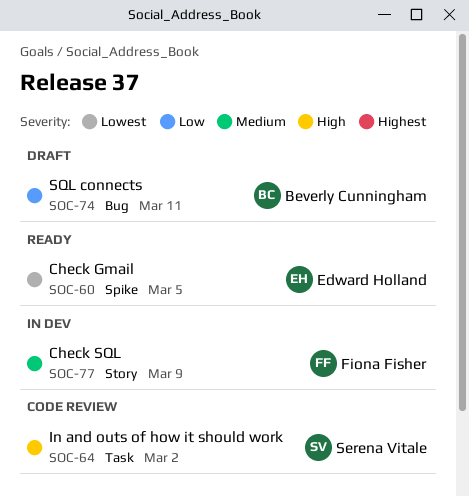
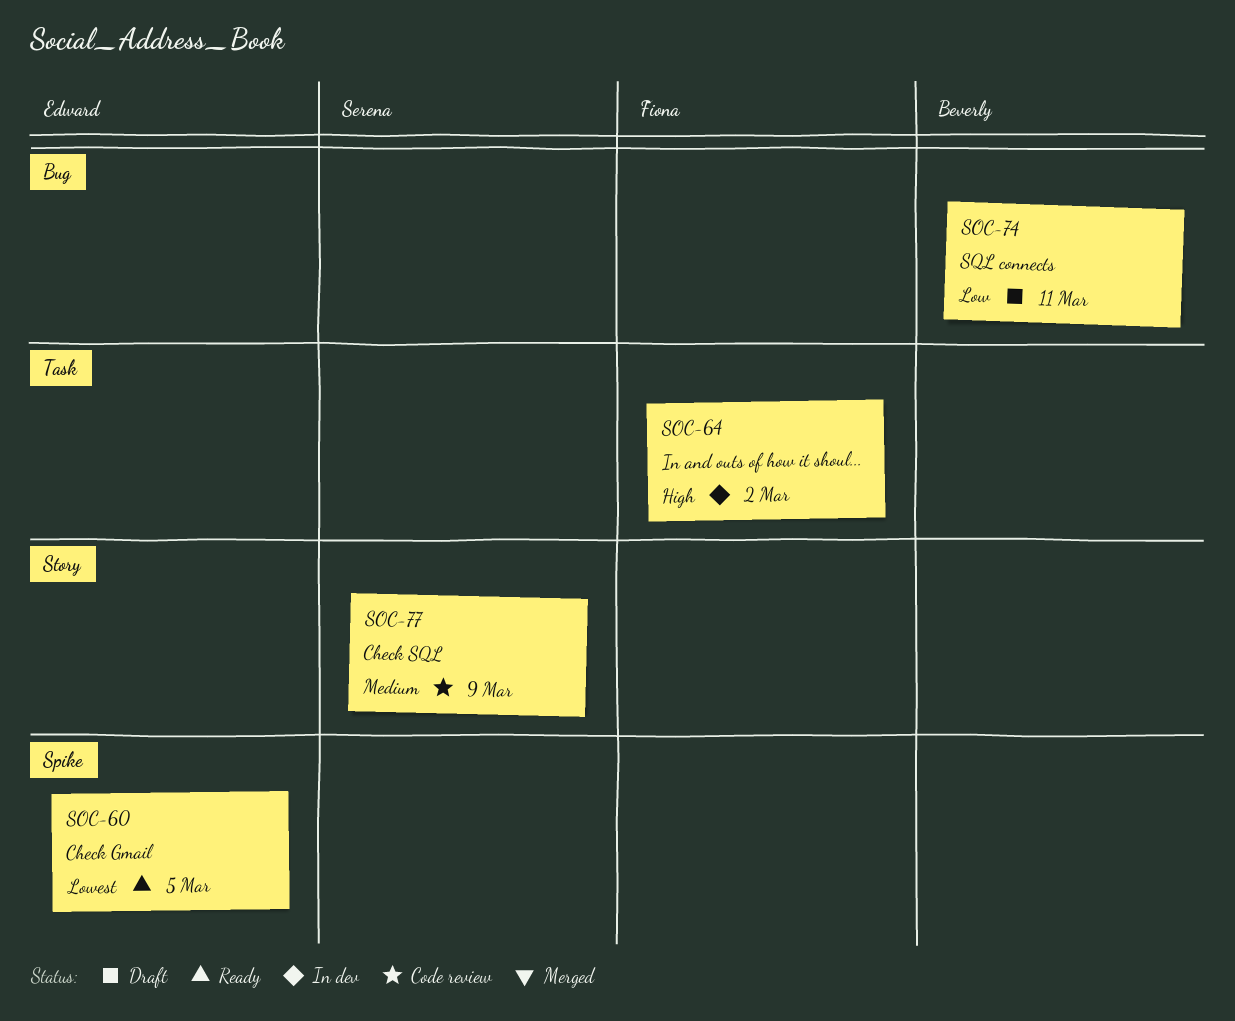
SOC-64, status: Code review -> In dev
SOC-64, owner: Serena Vitale -> Fiona Fisher
SOC-77, status: In dev -> Code review
SOC-77, owner: Fiona Fisher -> Serena Vitale

